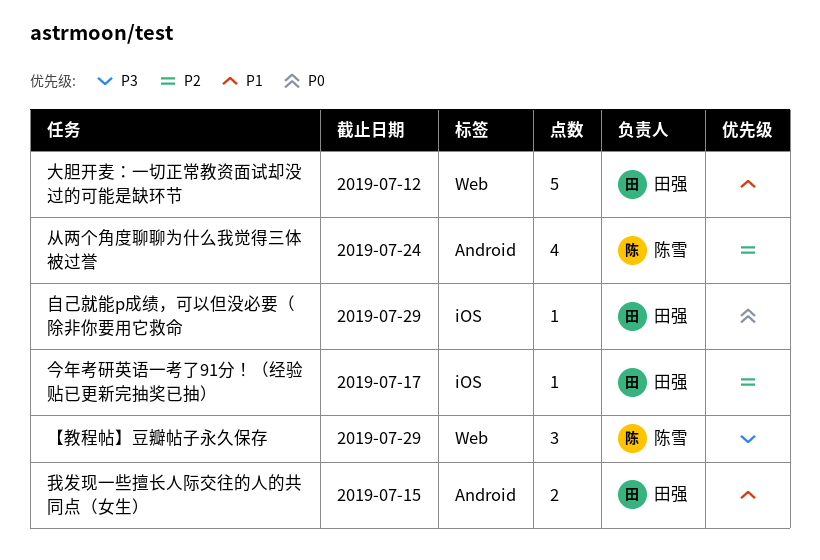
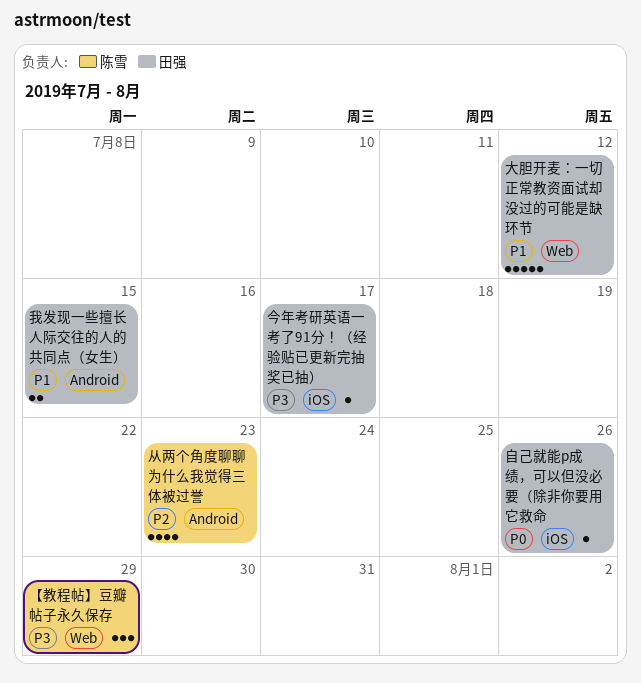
今年考研英语一考了91分！（经验贴已更新完抽奖已抽）, priority: P2 -> P3
从两个角度聊聊为什么我觉得三体被过誉, due: Jul 24 -> Jul 23
自己就能p成绩，可以但没必要（除非你要用它救命, due: Jul 29 -> Jul 26

